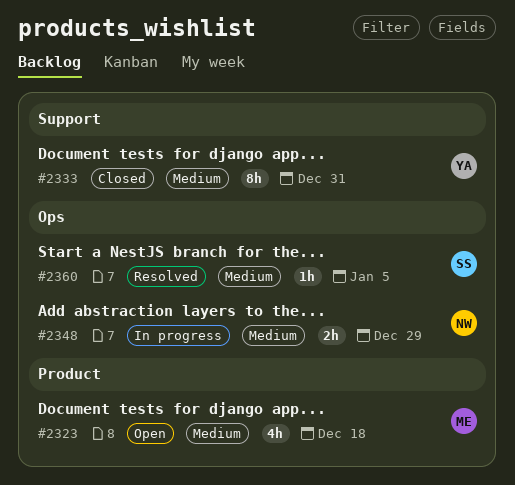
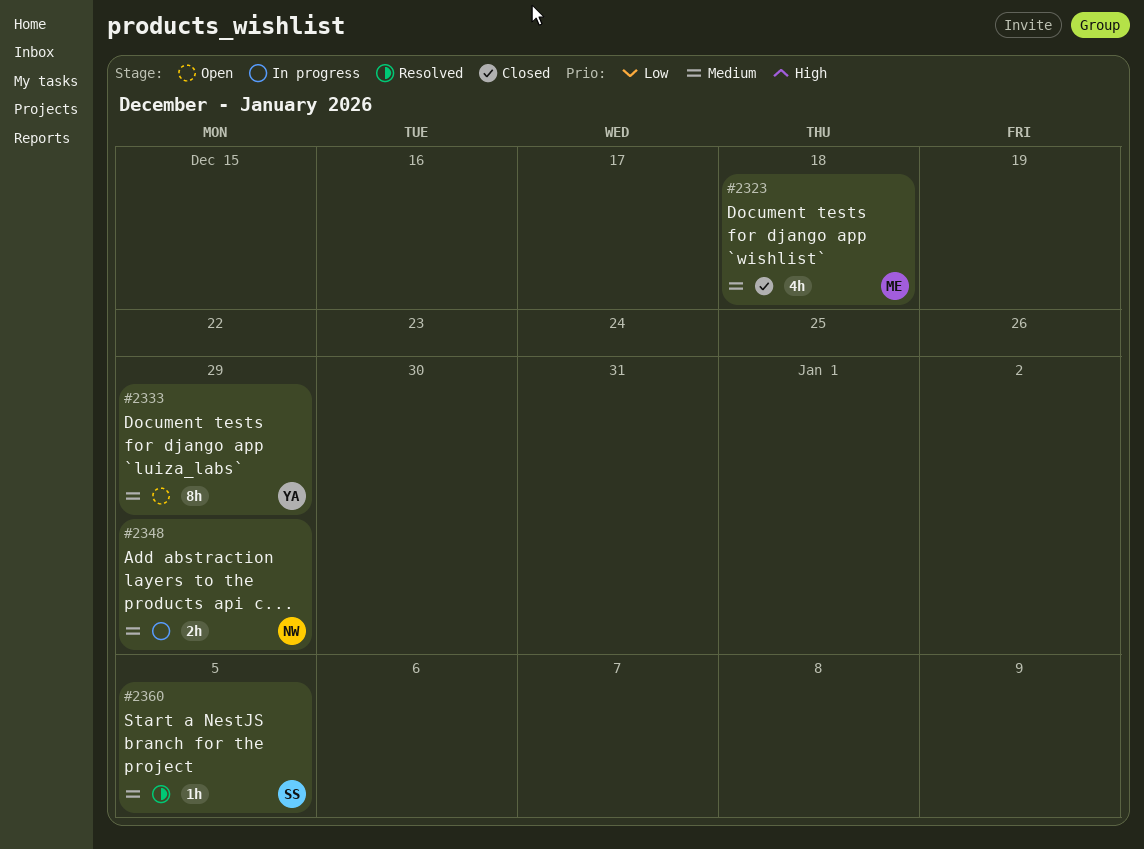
#2323, status: Open -> Closed
#2333, status: Closed -> Open
#2333, due: Dec 31 -> Dec 29

